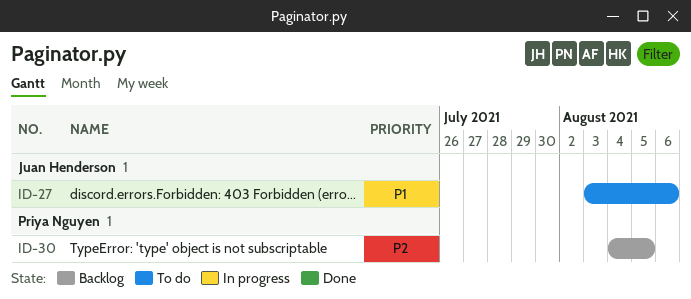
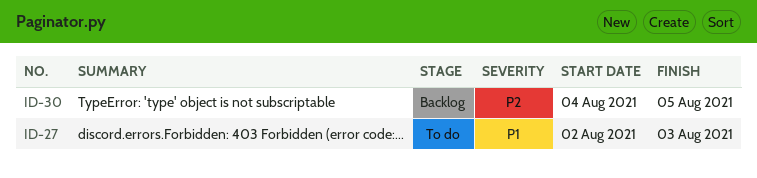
ID-27, start: Aug 3 -> Aug 2
ID-27, due: Aug 6 -> Aug 3

